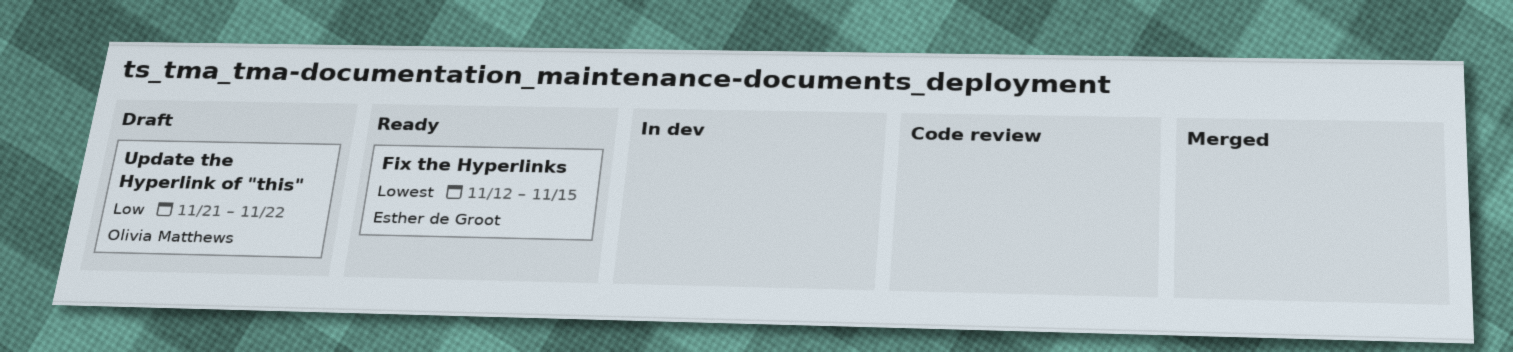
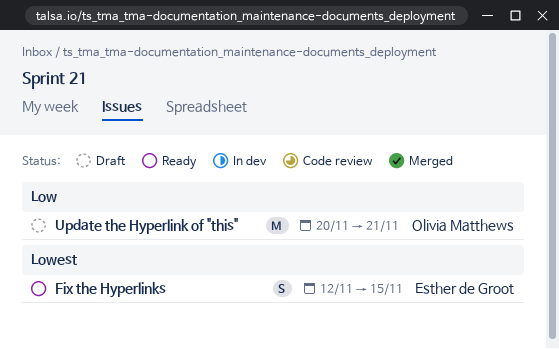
Update the Hyperlink of "this", start: Nov 21 -> Nov 20
Update the Hyperlink of "this", due: Nov 22 -> Nov 21

